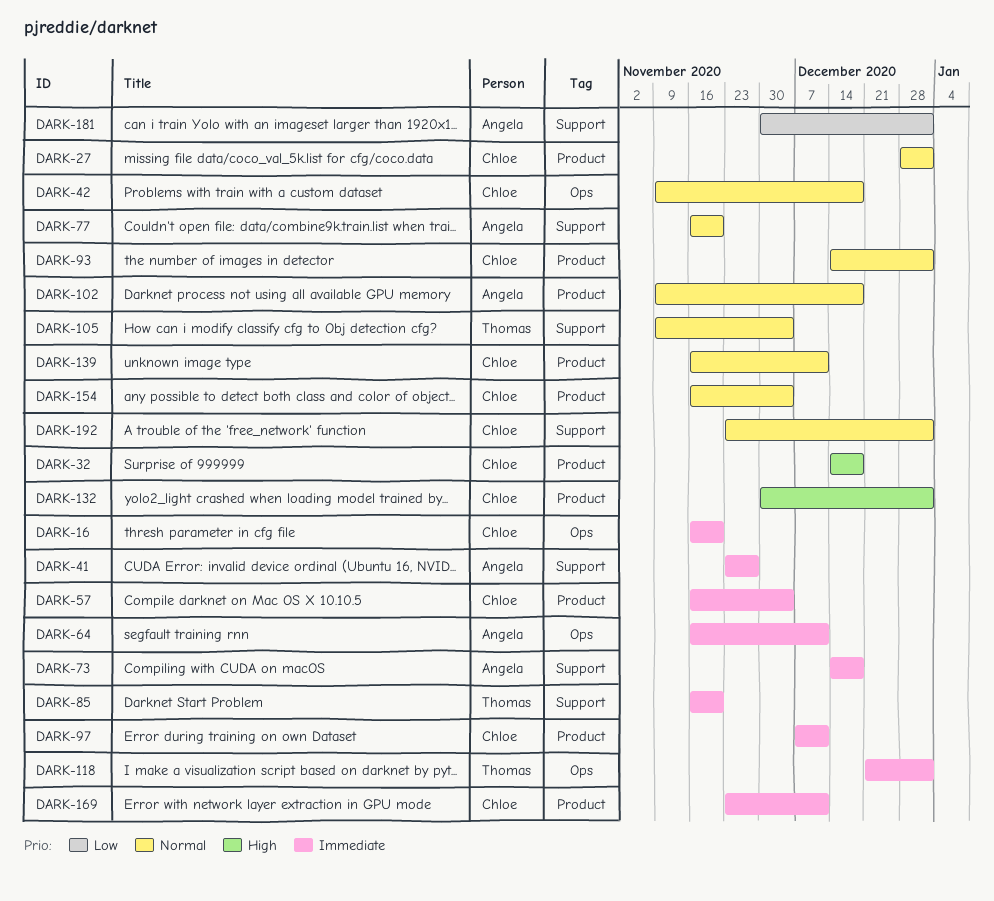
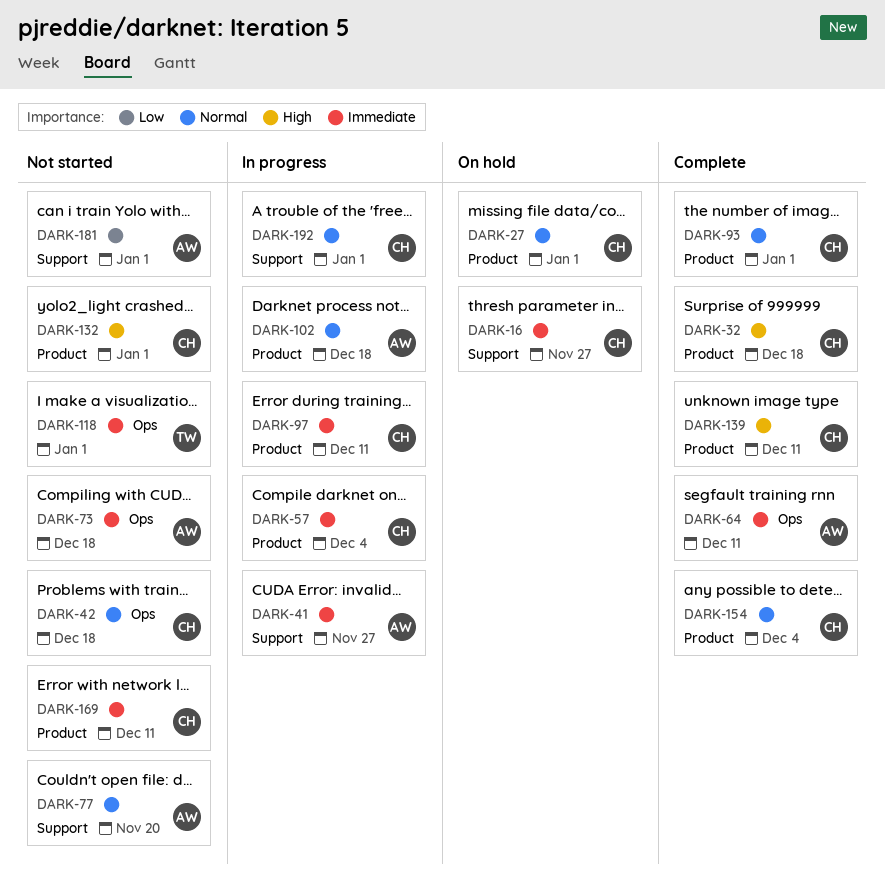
DARK-16, label: Ops -> Support
DARK-16, due: Nov 20 -> Nov 27
DARK-73, label: Support -> Ops
DARK-85: present -> none
DARK-105: present -> none
DARK-139, priority: Normal -> High

